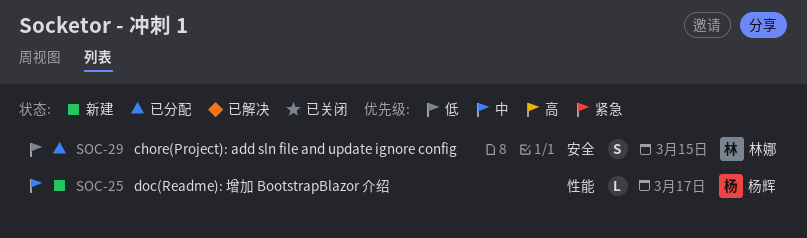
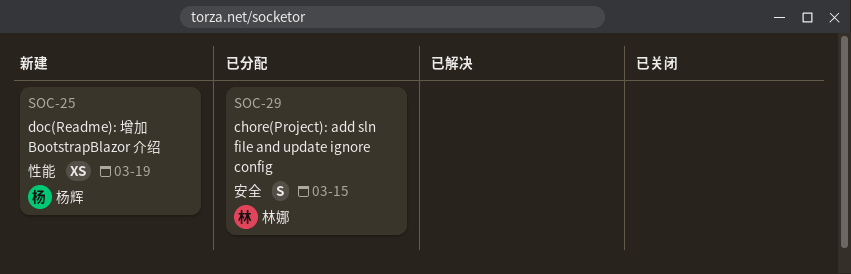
SOC-25, estimate: L -> XS
SOC-25, due: Mar 17 -> Mar 19

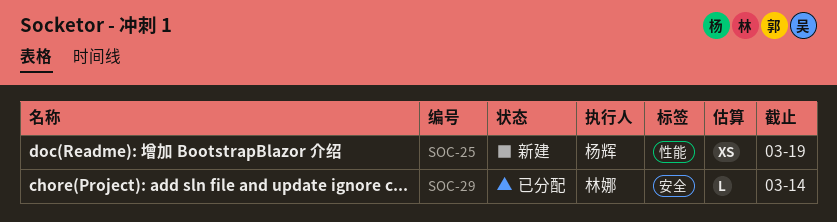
SOC-29, estimate: S -> L
SOC-29, due: Mar 15 -> Mar 14

